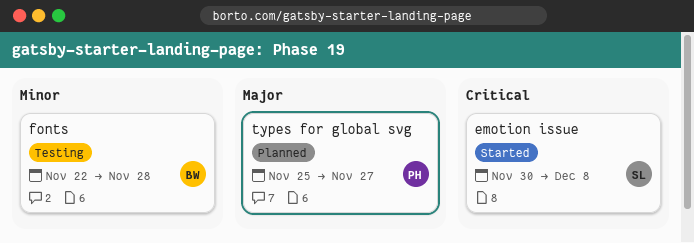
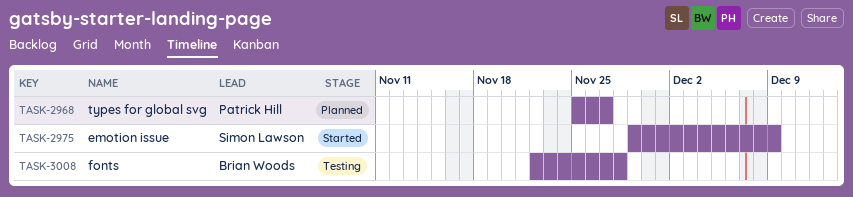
emotion issue, start: Nov 30 -> Nov 29
emotion issue, due: Dec 8 -> Dec 9

